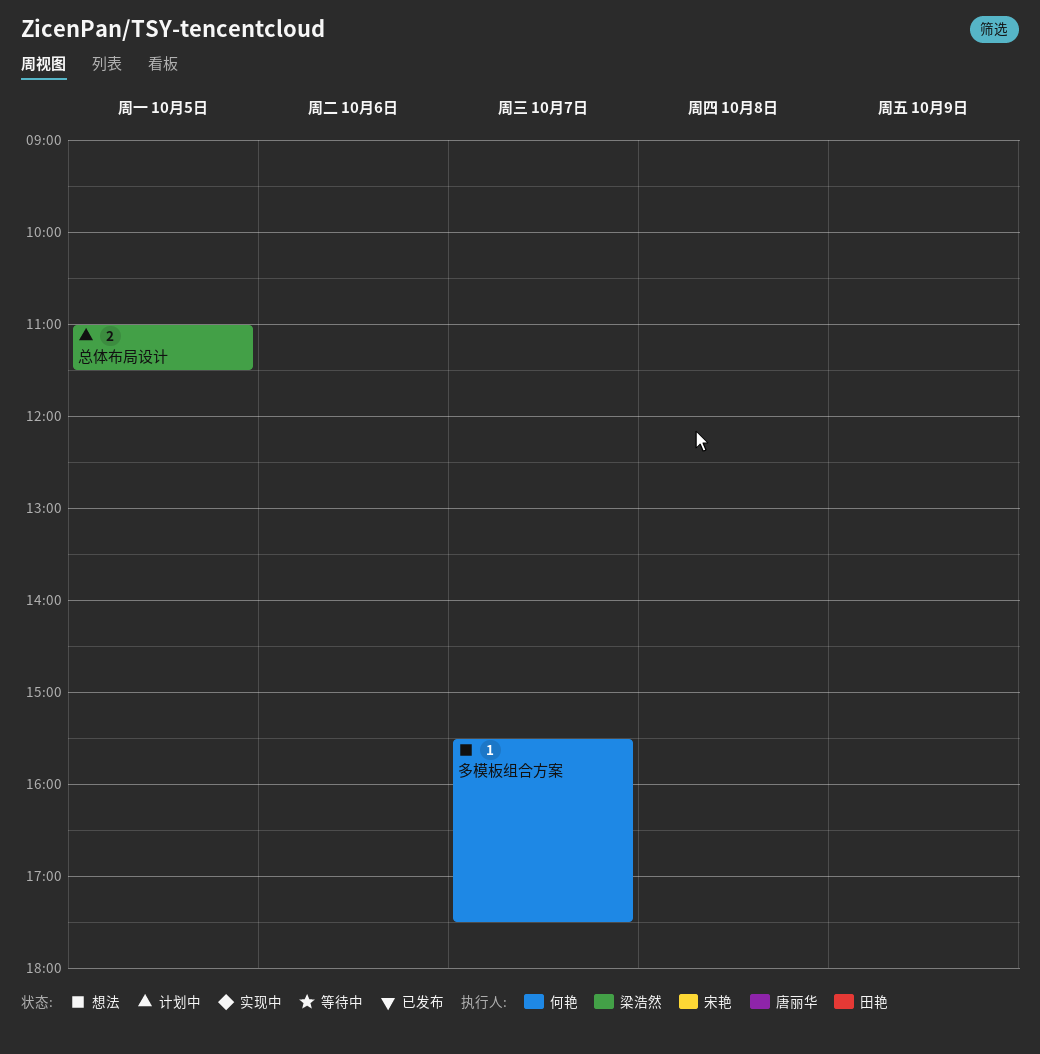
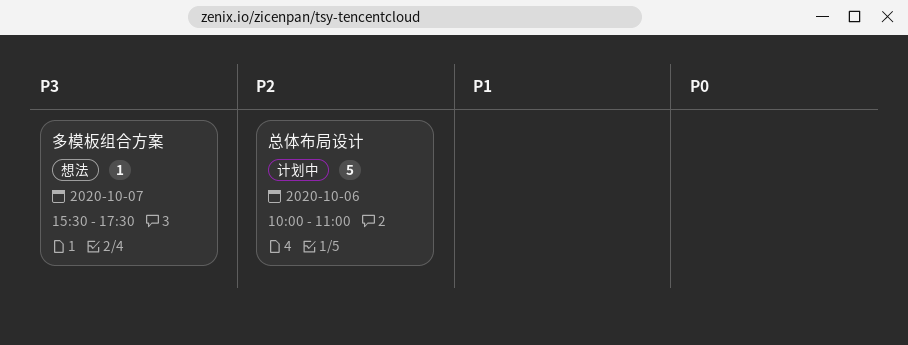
总体布局设计, estimate: 2 -> 5
总体布局设计, day: Oct 5 -> Oct 6
总体布局设计, begins: 11:00 -> 10:00
总体布局设计, ends: 11:30 -> 11:00

